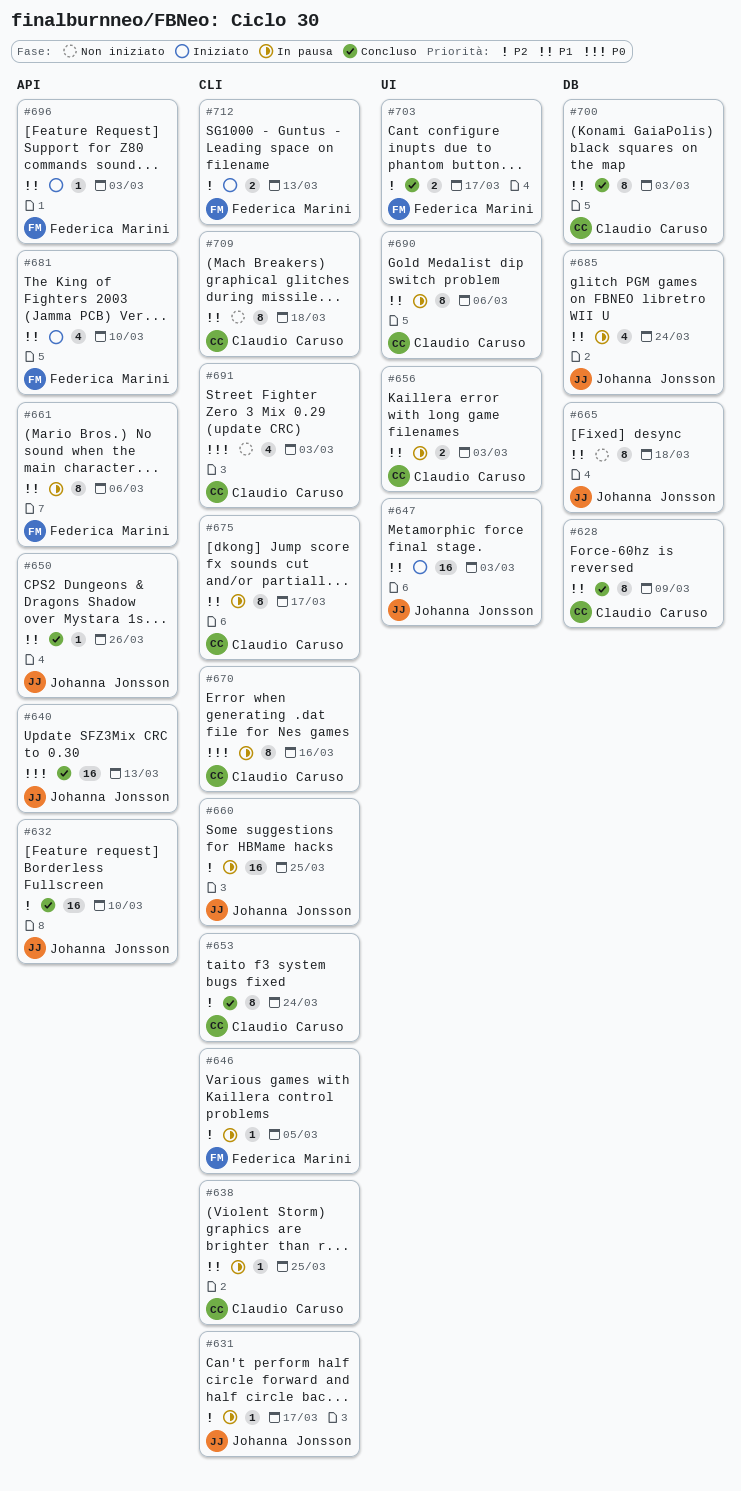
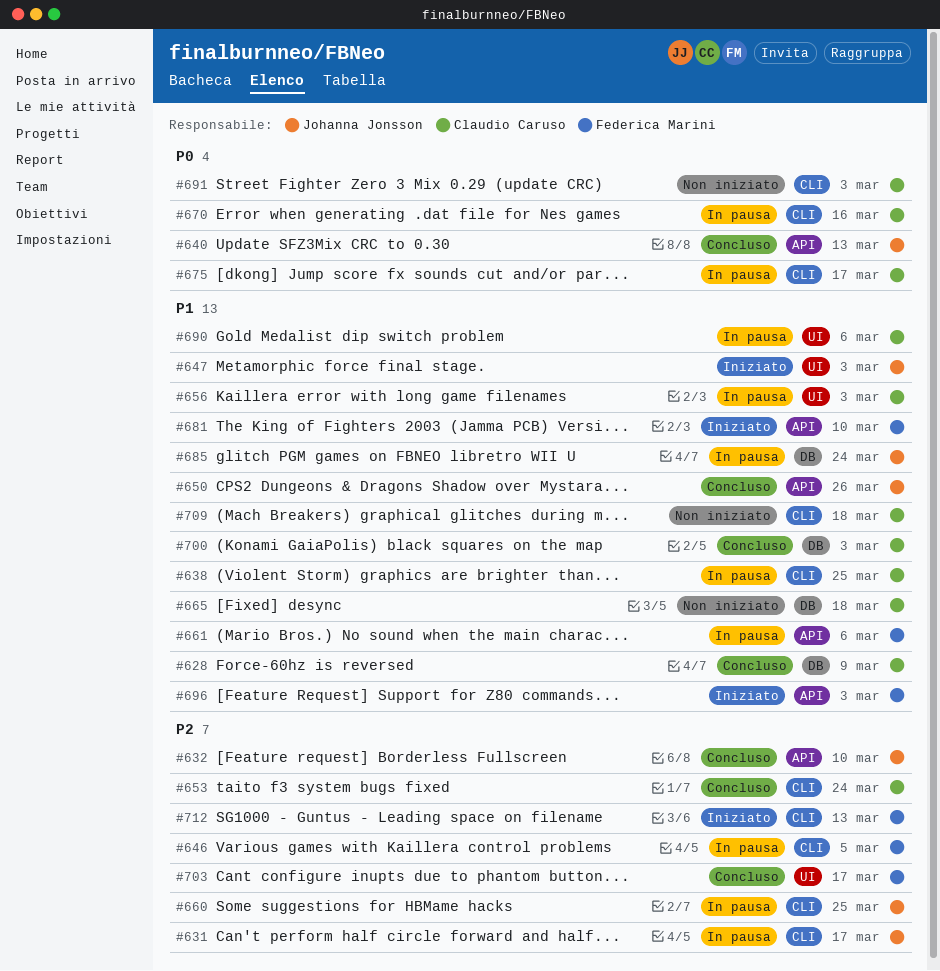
#665, owner: Johanna Jonsson -> Claudio Caruso
#675, priority: P1 -> P0

